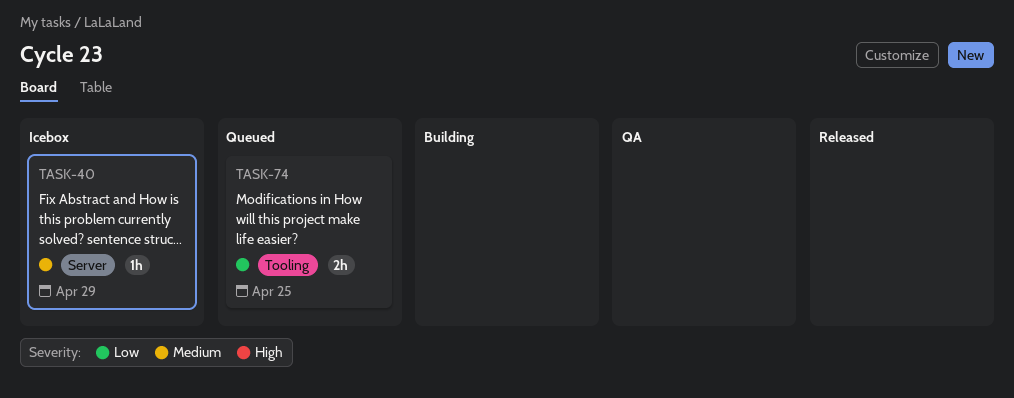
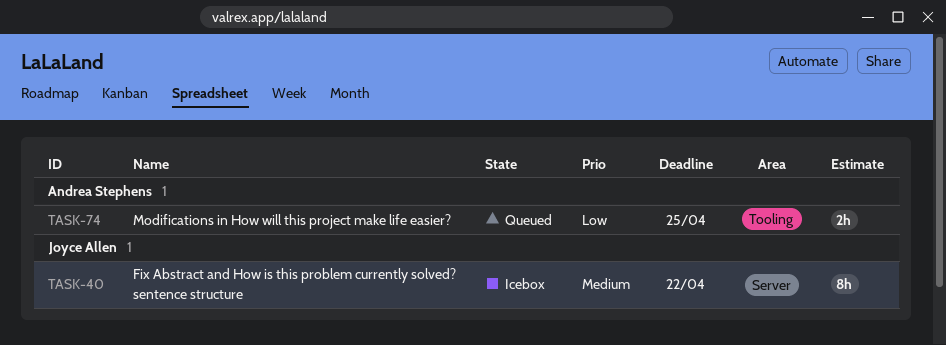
TASK-40, estimate: 1h -> 8h
TASK-40, due: Apr 29 -> Apr 22

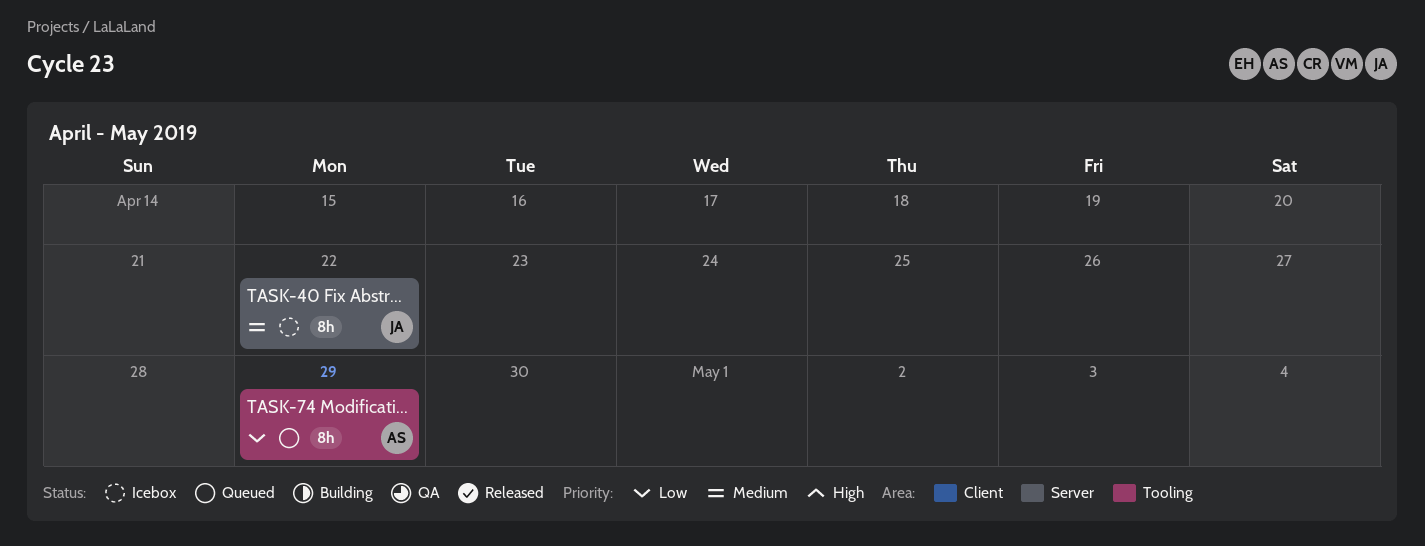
TASK-74, estimate: 2h -> 8h
TASK-74, due: Apr 25 -> Apr 29

